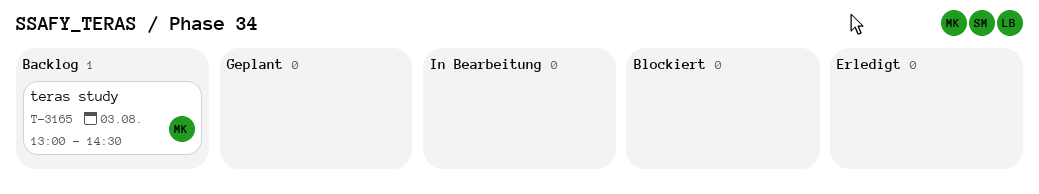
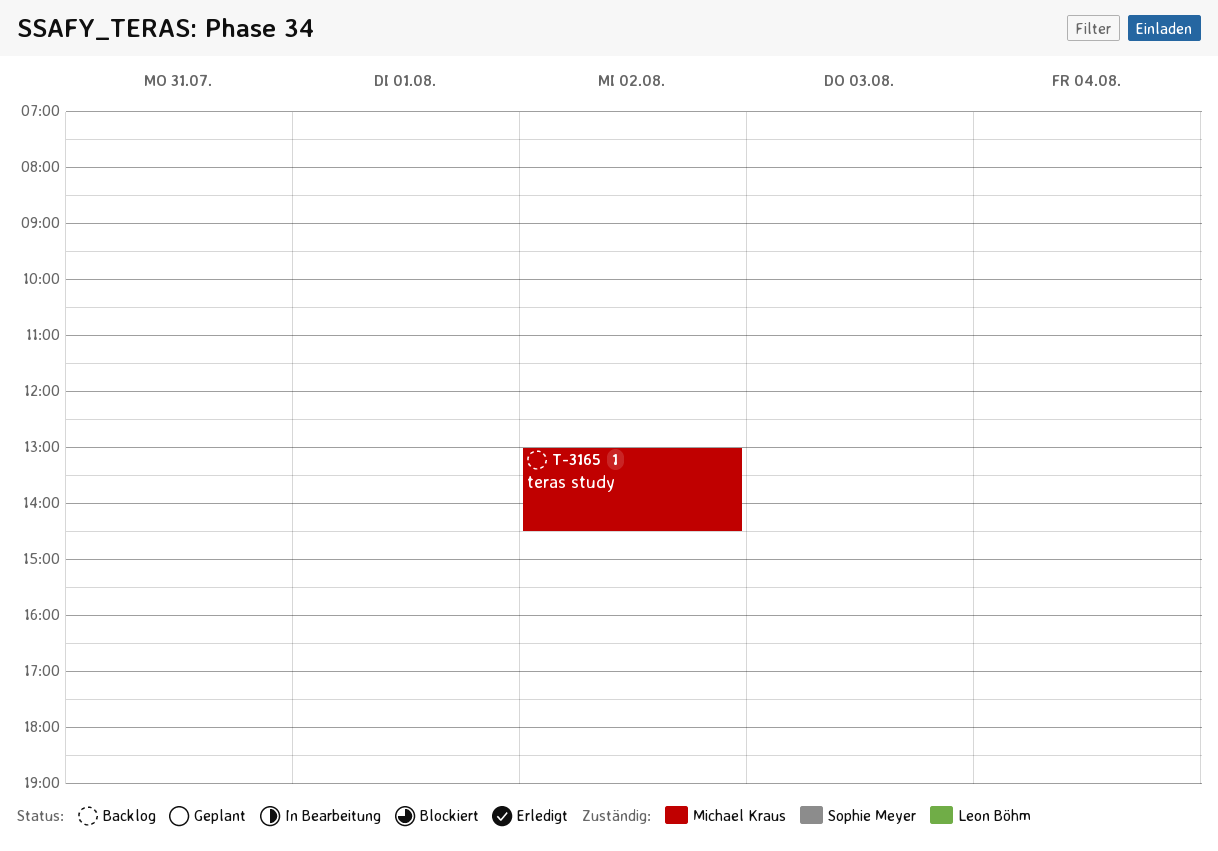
T-3165, day: Aug 3 -> Aug 2

